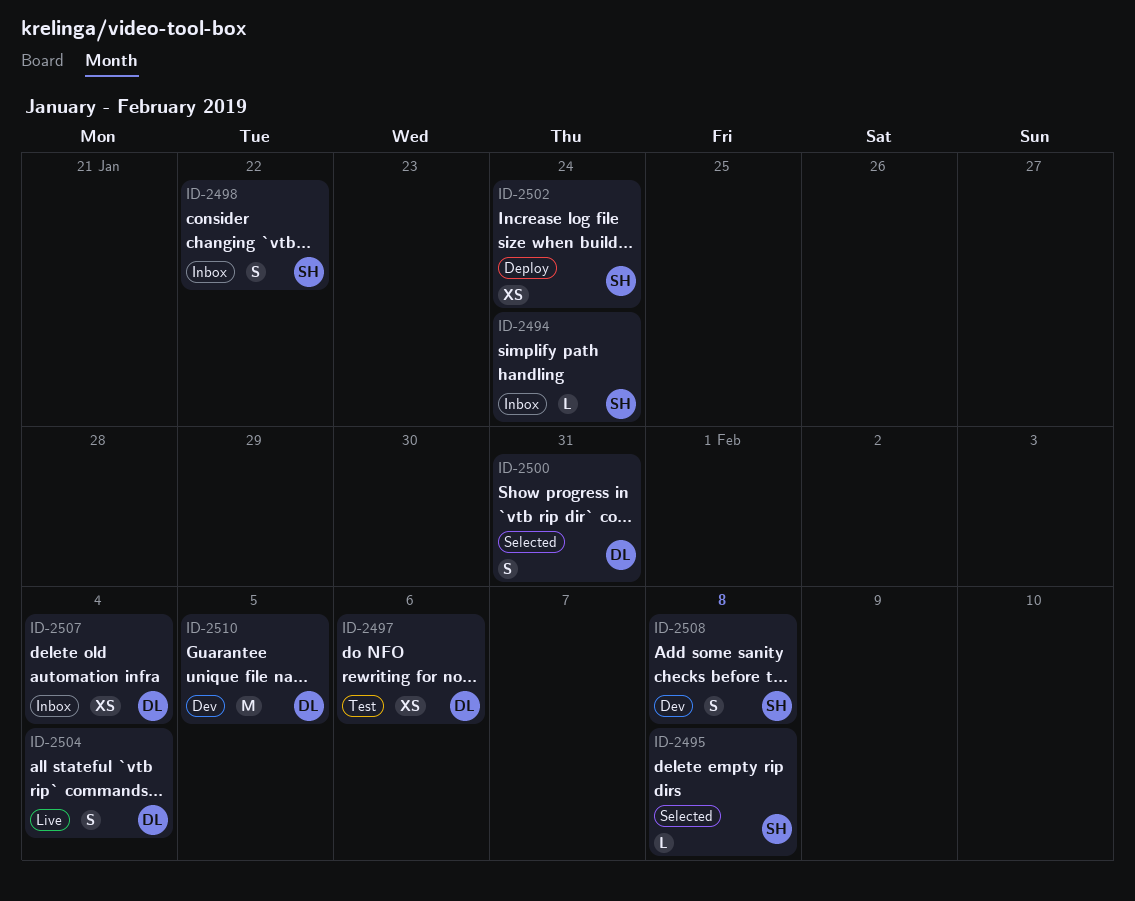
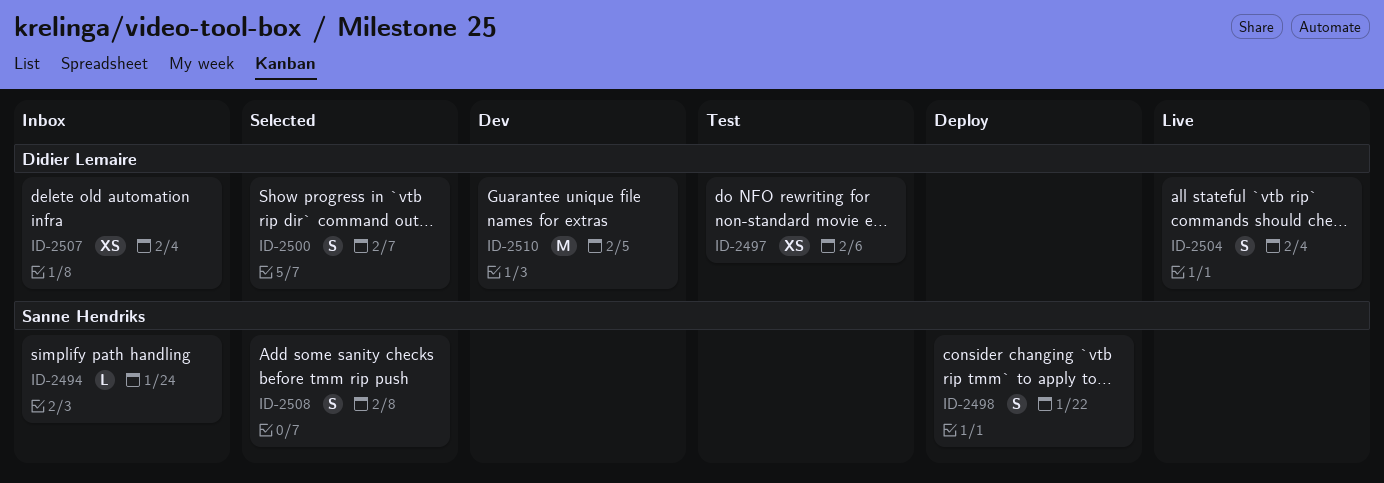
ID-2495: present -> none
ID-2498, status: Inbox -> Deploy
ID-2500, due: Jan 31 -> Feb 7
ID-2502: present -> none
ID-2508, status: Dev -> Selected

